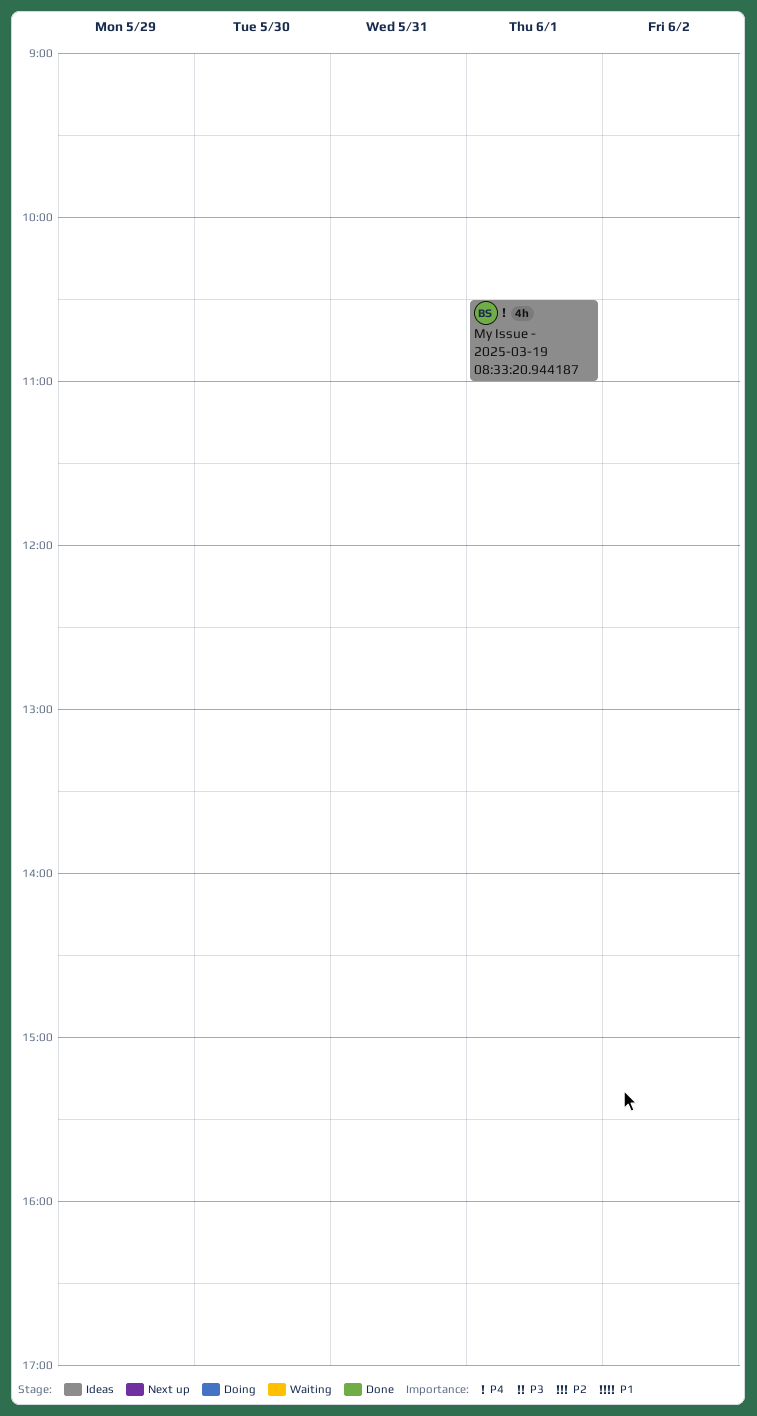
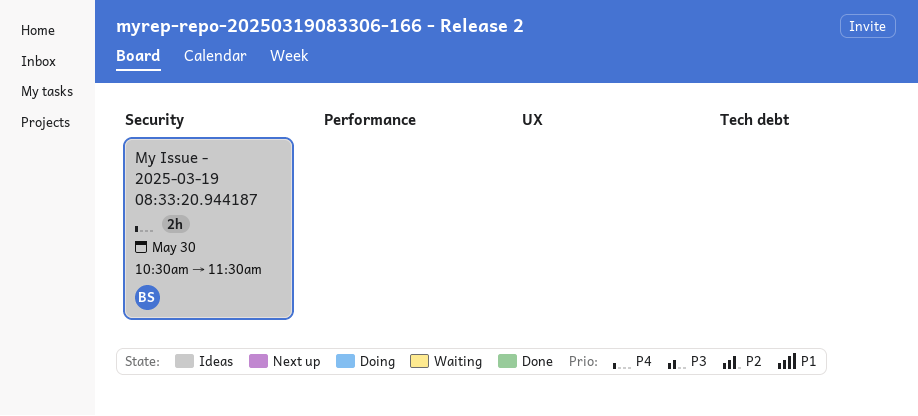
My Issue - 2025-03-19 08:33:20.944187, estimate: 4h -> 2h
My Issue - 2025-03-19 08:33:20.944187, day: Jun 1 -> May 30
My Issue - 2025-03-19 08:33:20.944187, ends: 11:00 -> 11:30

